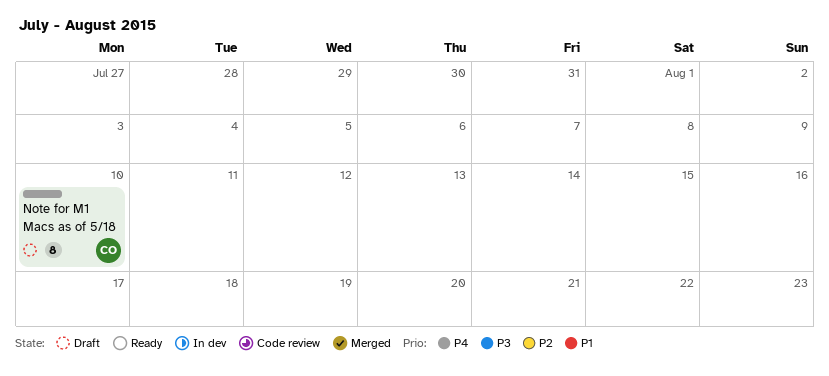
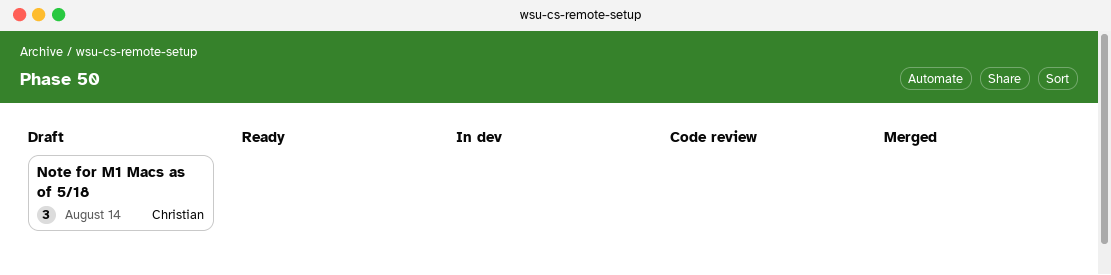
Note for M1 Macs as of 5/18, estimate: 8 -> 3
Note for M1 Macs as of 5/18, due: Aug 10 -> Aug 14

